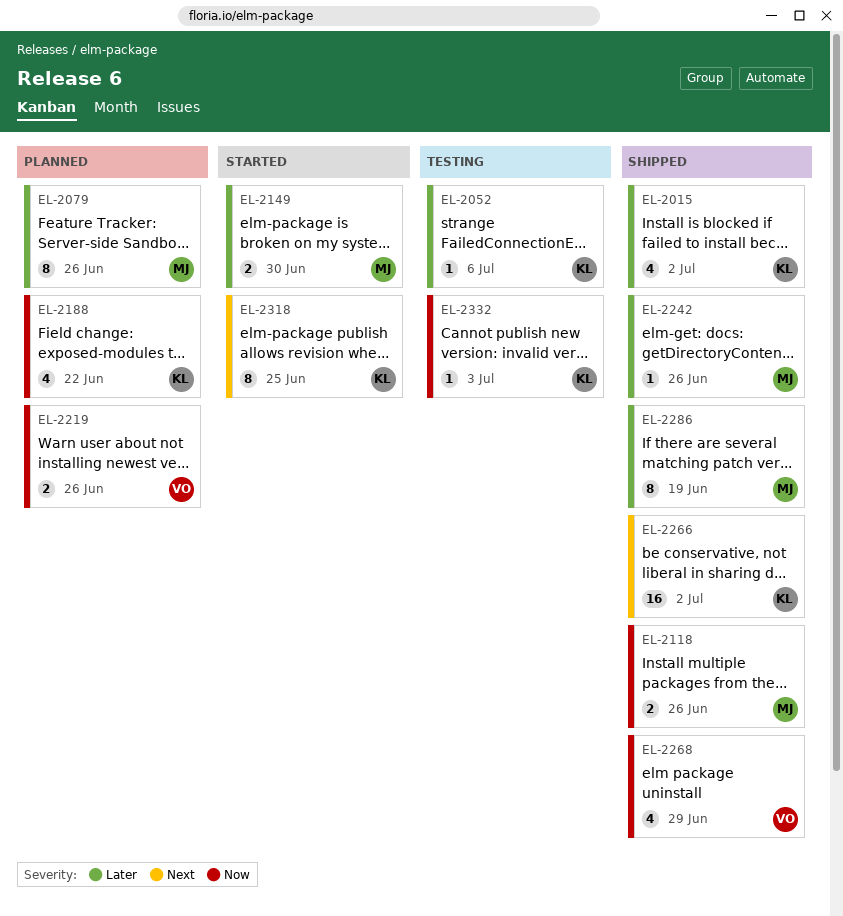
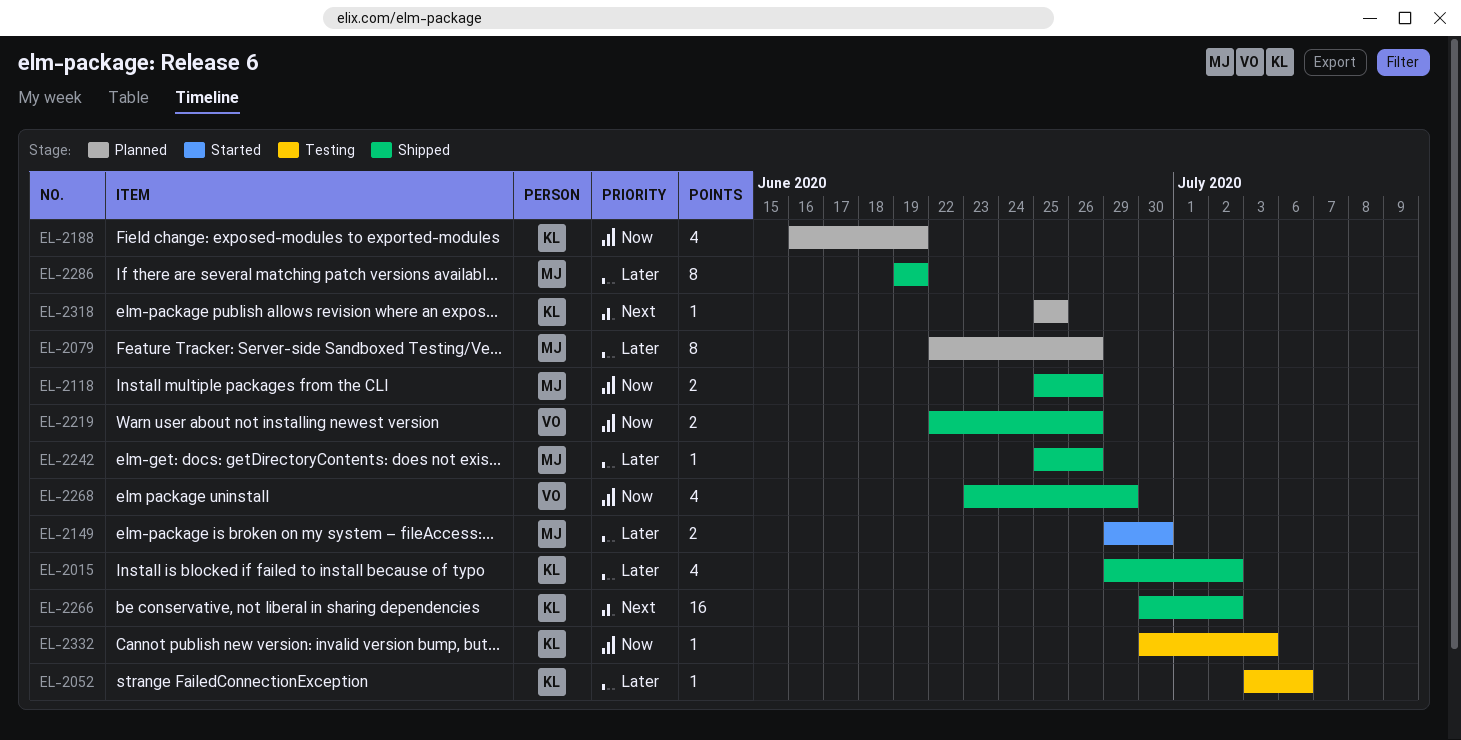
EL-2188, due: Jun 22 -> Jun 19
EL-2219, status: Planned -> Shipped
EL-2318, status: Started -> Planned
EL-2318, estimate: 8 -> 1

